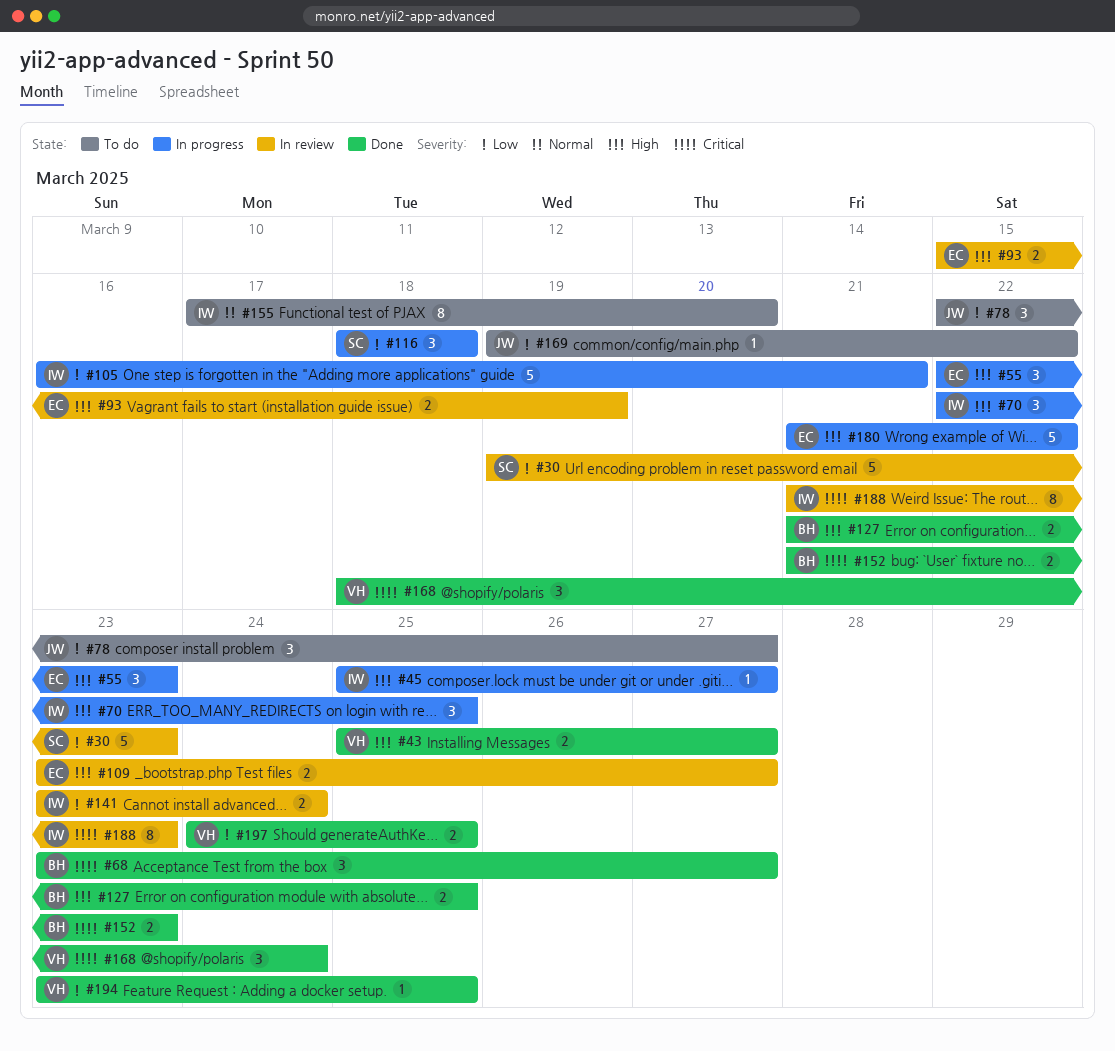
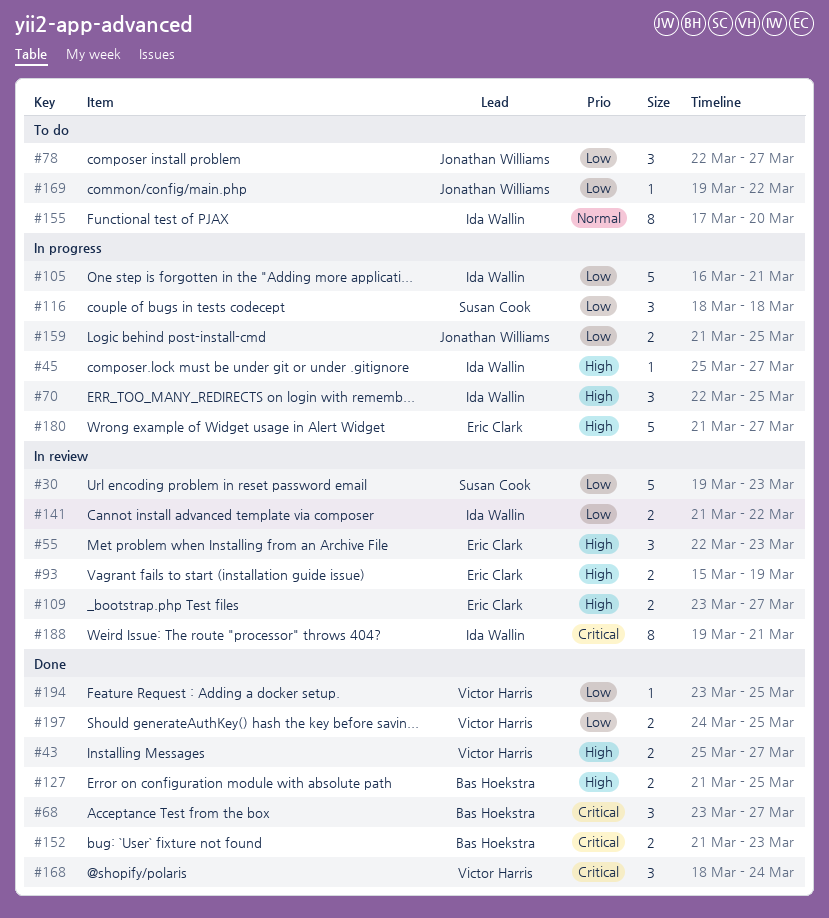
#55, status: In progress -> In review
#141, start: Mar 23 -> Mar 21
#141, due: Mar 24 -> Mar 22
#159: none -> present
#180, due: Mar 22 -> Mar 27
#188, start: Mar 21 -> Mar 19
#188, due: Mar 23 -> Mar 21

